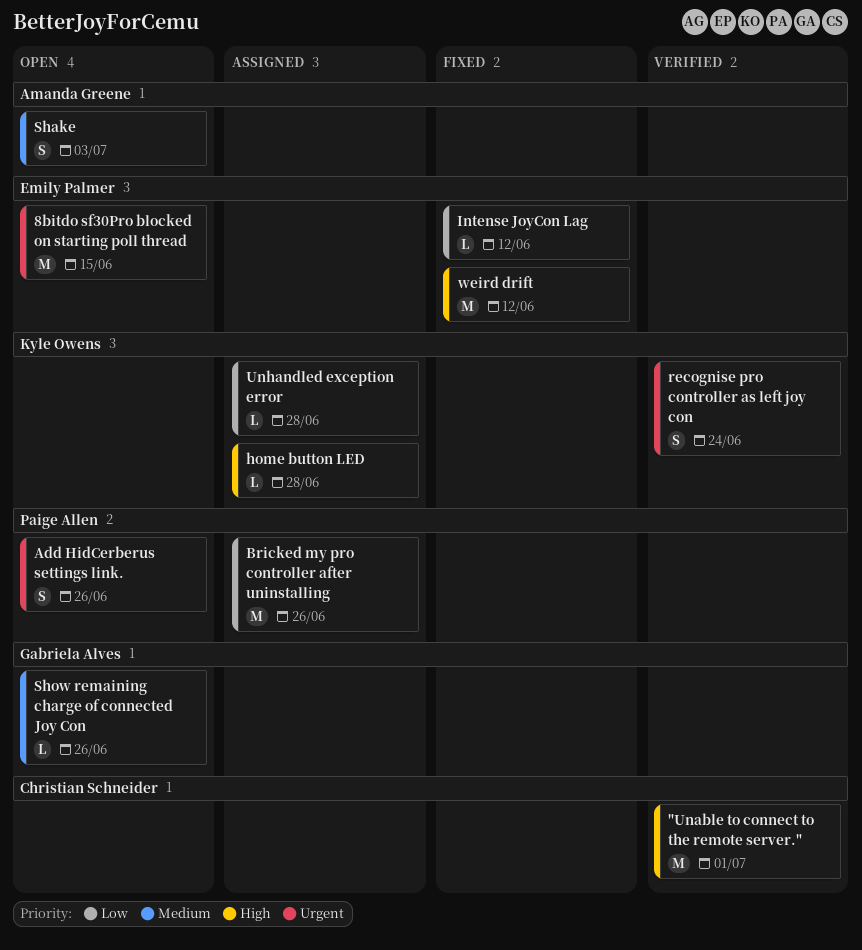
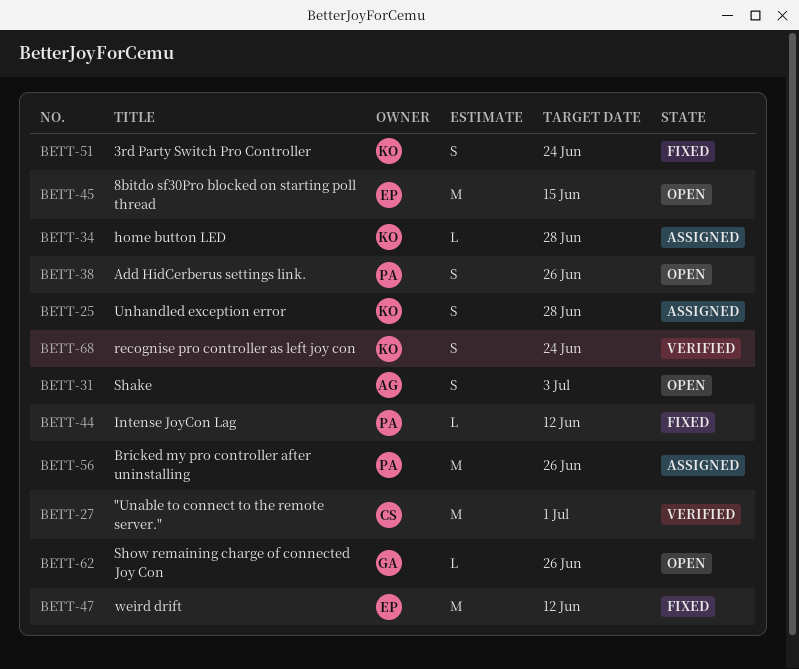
3rd Party Switch Pro Controller: none -> present
Intense JoyCon Lag, owner: Emily Palmer -> Paige Allen
Unhandled exception error, estimate: L -> S

